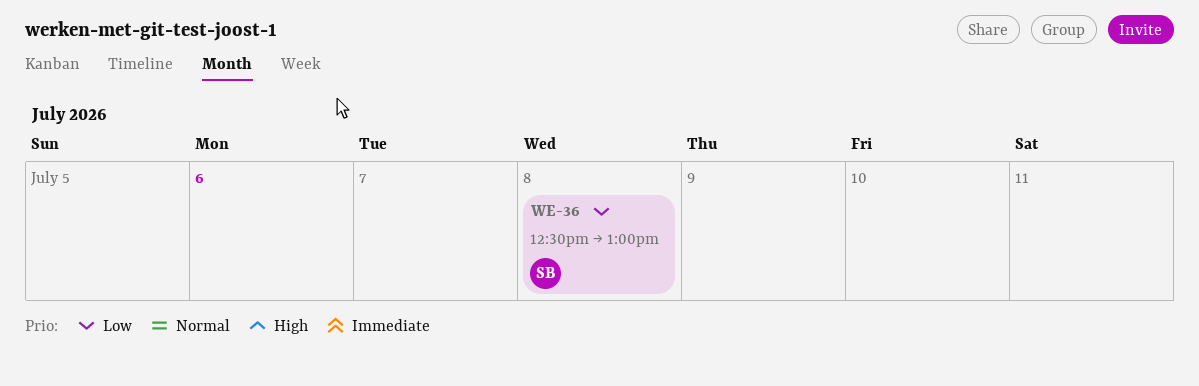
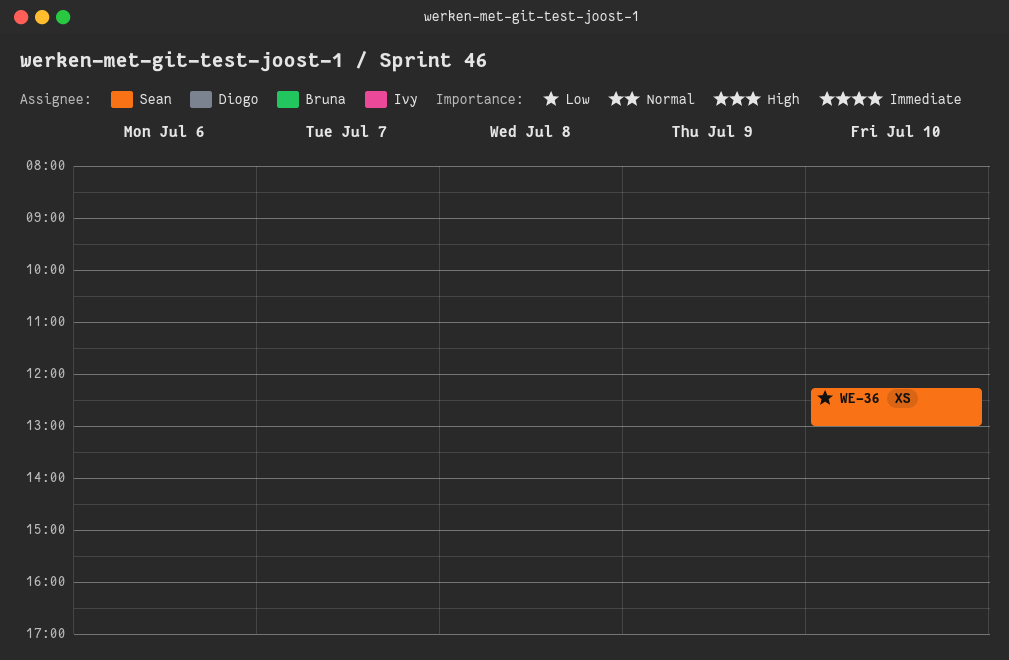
WE-36, day: Jul 8 -> Jul 10
WE-36, begins: 12:30 -> 12:15

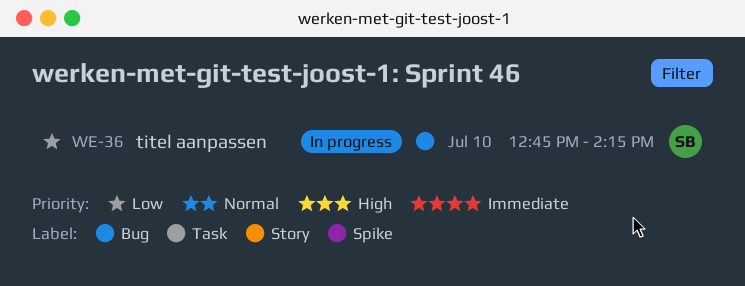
WE-36, begins: 12:15 -> 12:45
WE-36, ends: 13:00 -> 14:15

